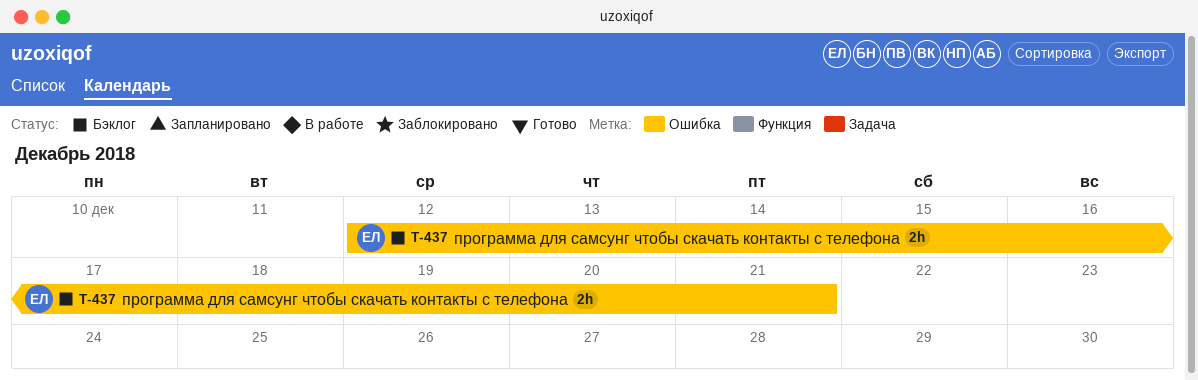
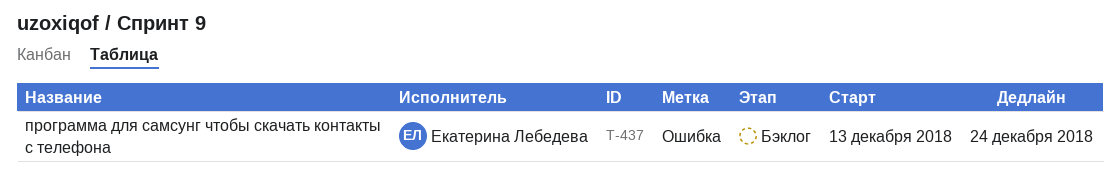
T-437, start: Dec 12 -> Dec 13
T-437, due: Dec 21 -> Dec 24

